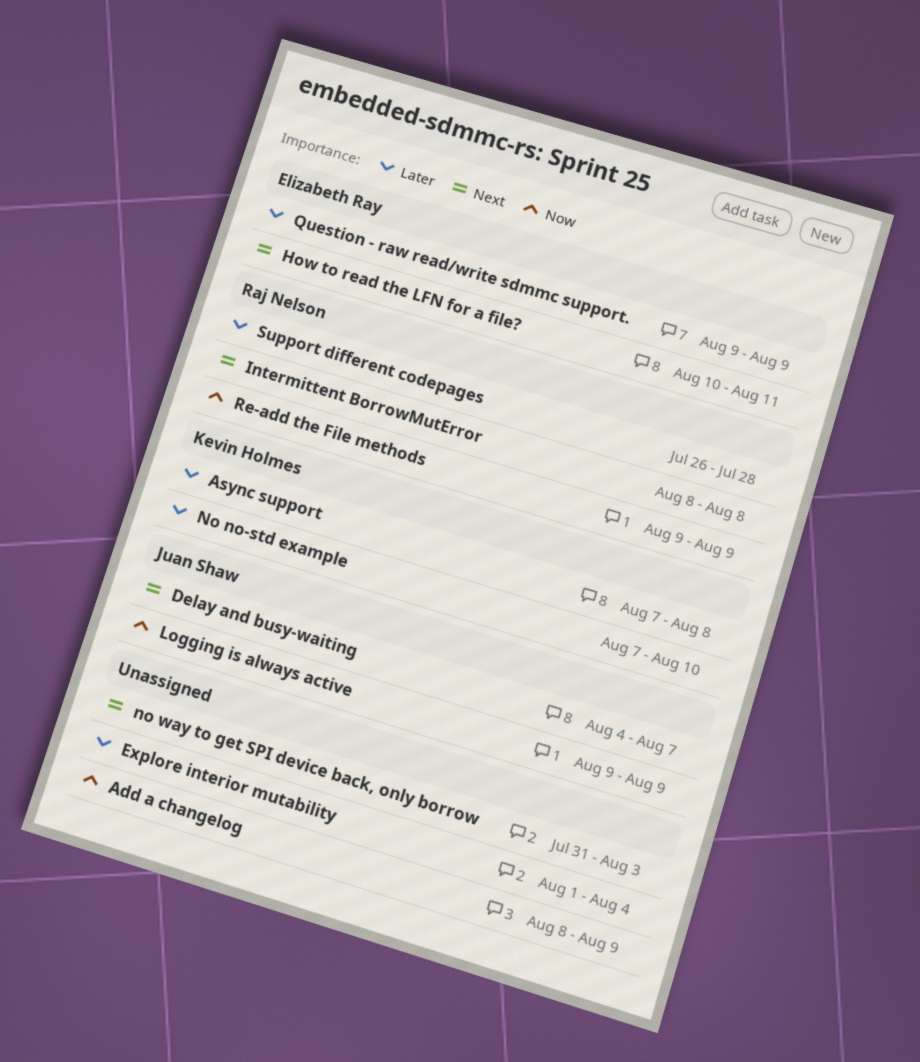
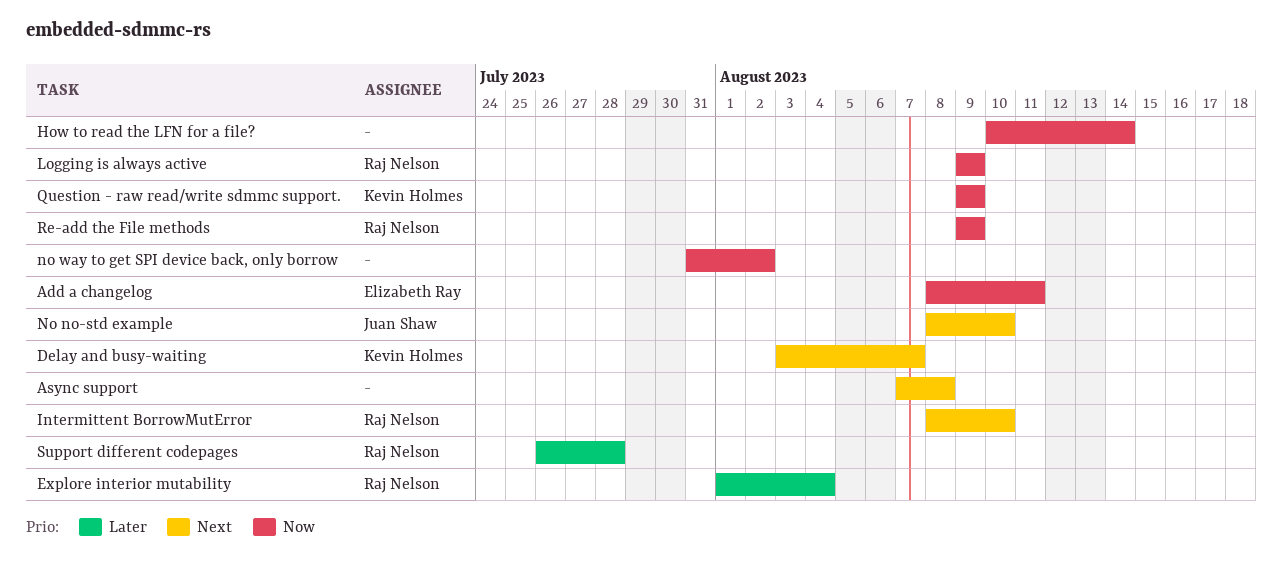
Add a changelog, owner: none -> Elizabeth Ray
Add a changelog, due: Aug 9 -> Aug 11
Async support, owner: Kevin Holmes -> none
Async support, priority: Later -> Next
Delay and busy-waiting, owner: Juan Shaw -> Kevin Holmes
Delay and busy-waiting, start: Aug 4 -> Aug 3
Explore interior mutability, owner: none -> Raj Nelson
How to read the LFN for a file?, owner: Elizabeth Ray -> none
How to read the LFN for a file?, priority: Next -> Now
How to read the LFN for a file?, due: Aug 11 -> Aug 14
Intermittent BorrowMutError, due: Aug 8 -> Aug 10
Logging is always active, owner: Juan Shaw -> Raj Nelson
No no-std example, owner: Kevin Holmes -> Juan Shaw
No no-std example, priority: Later -> Next
No no-std example, start: Aug 7 -> Aug 8
no way to get SPI device back, only borrow, priority: Next -> Now
no way to get SPI device back, only borrow, due: Aug 3 -> Aug 2
Question - raw read/write sdmmc support., owner: Elizabeth Ray -> Kevin Holmes
Question - raw read/write sdmmc support., priority: Later -> Now

